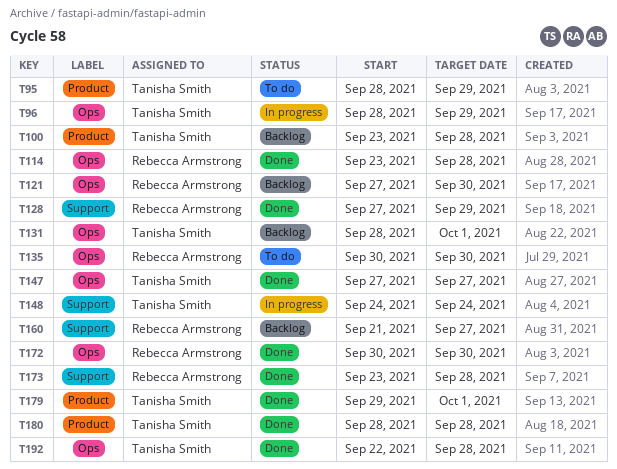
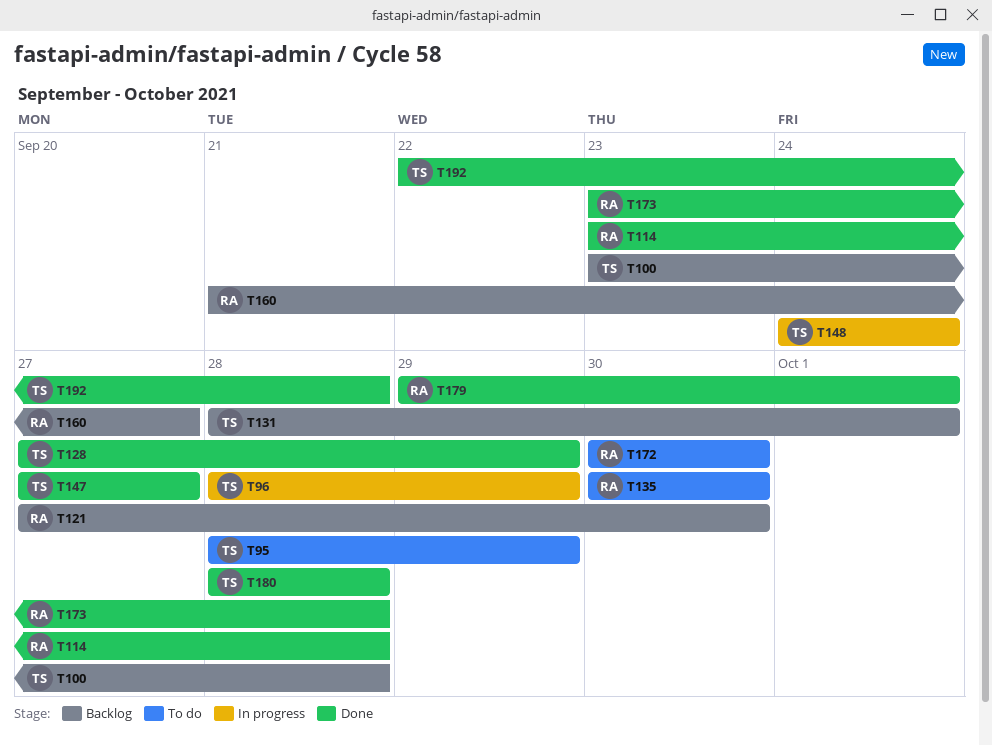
T128, owner: Rebecca Armstrong -> Tanisha Smith
T172, status: Done -> To do
T179, owner: Tanisha Smith -> Rebecca Armstrong

